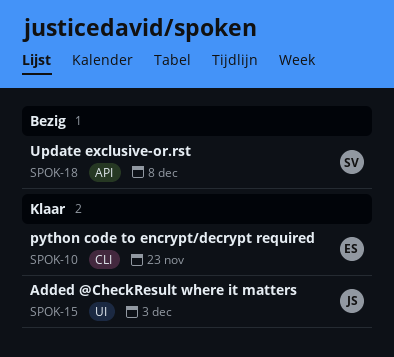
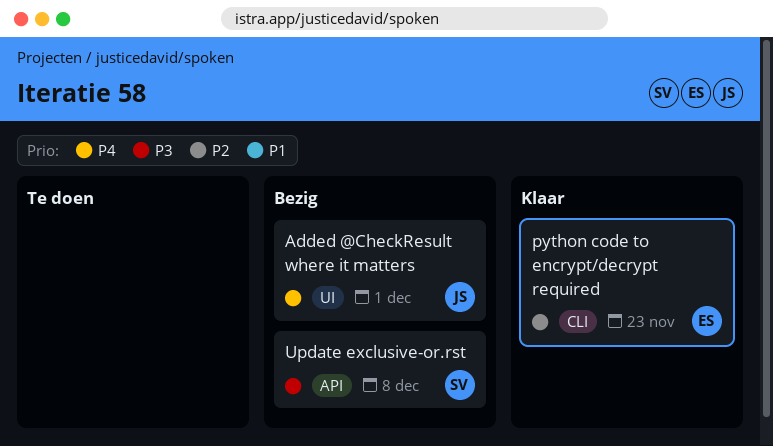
Added @CheckResult where it matters, status: Klaar -> Bezig
Added @CheckResult where it matters, due: Dec 3 -> Dec 1

